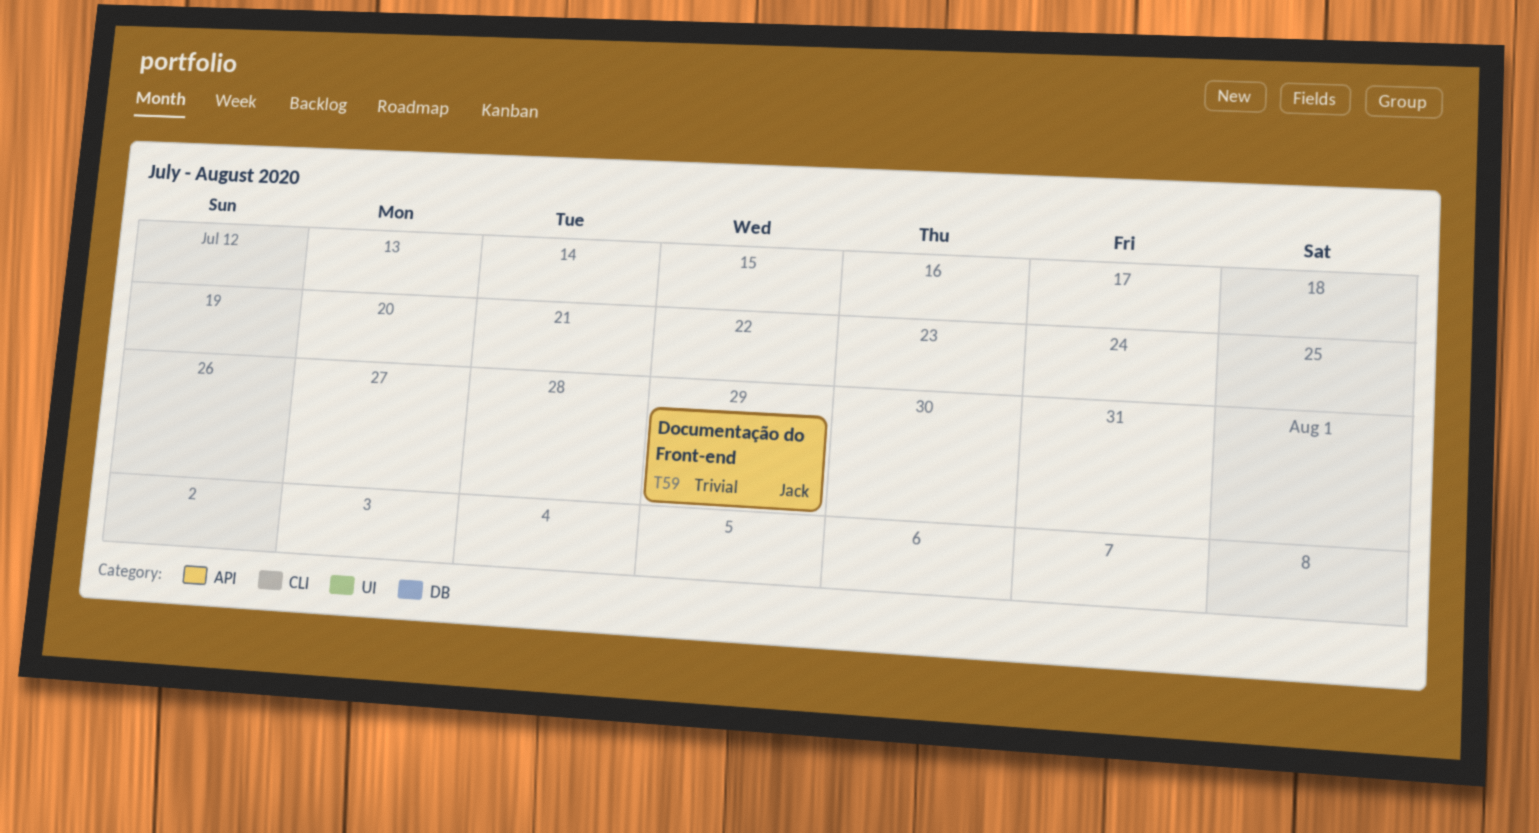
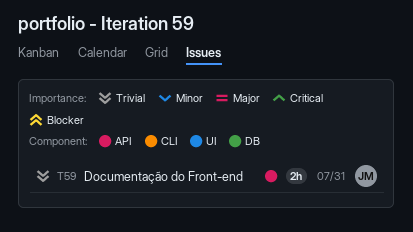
T59, due: Jul 29 -> Jul 31

